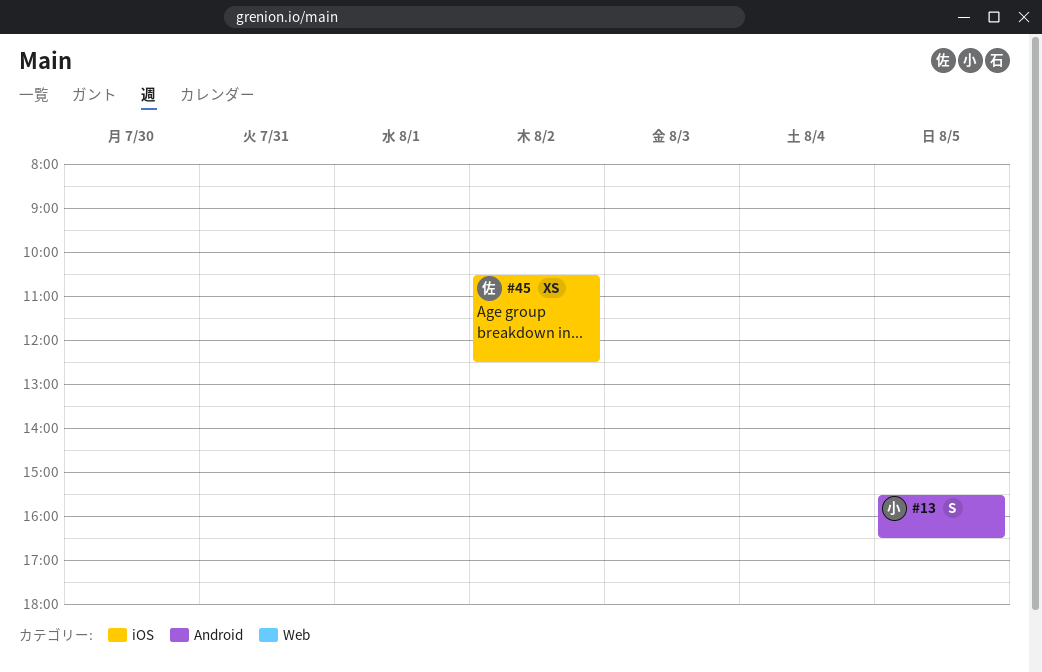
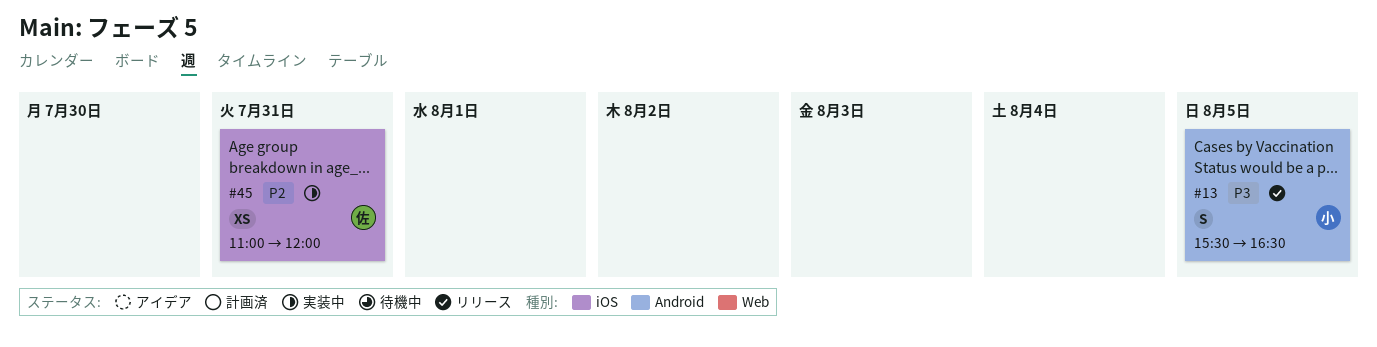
#45, day: Aug 2 -> Jul 31
#45, begins: 10:30 -> 11:00
#45, ends: 12:30 -> 12:00

